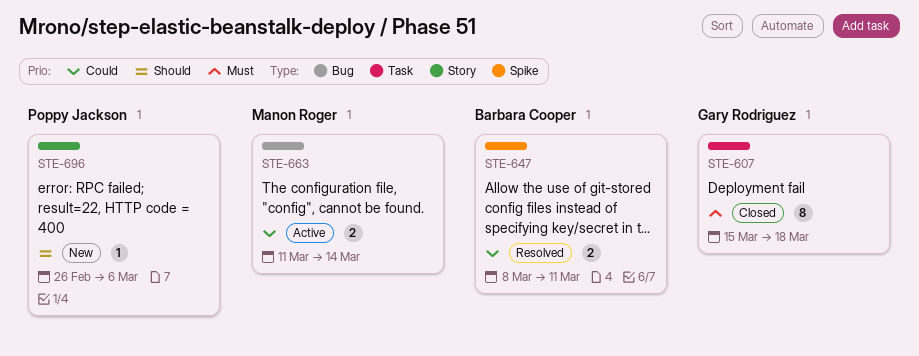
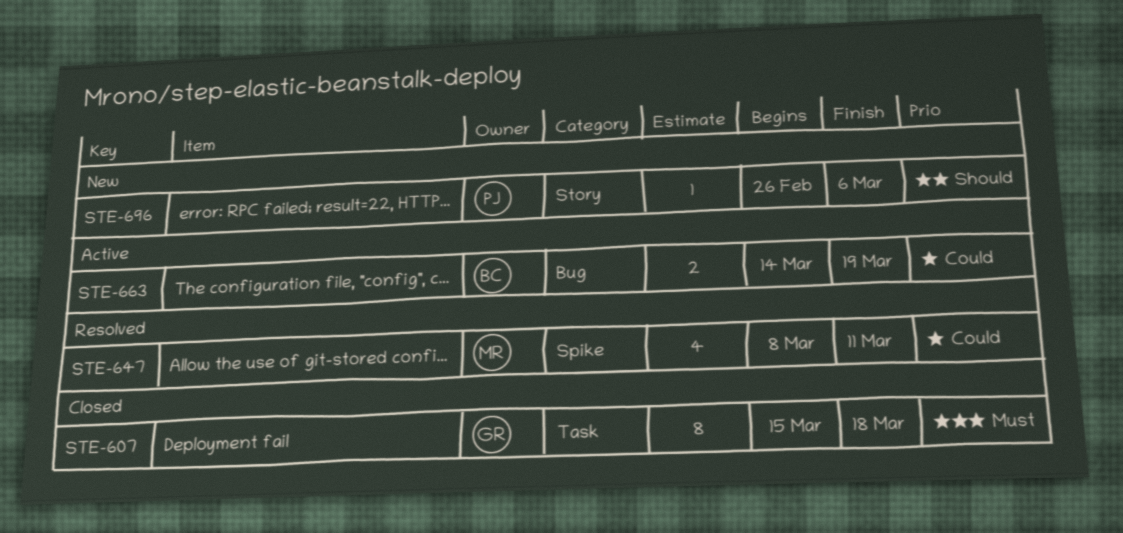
STE-647, owner: Barbara Cooper -> Manon Roger
STE-647, estimate: 2 -> 4
STE-663, owner: Manon Roger -> Barbara Cooper
STE-663, start: Mar 11 -> Mar 14
STE-663, due: Mar 14 -> Mar 19

